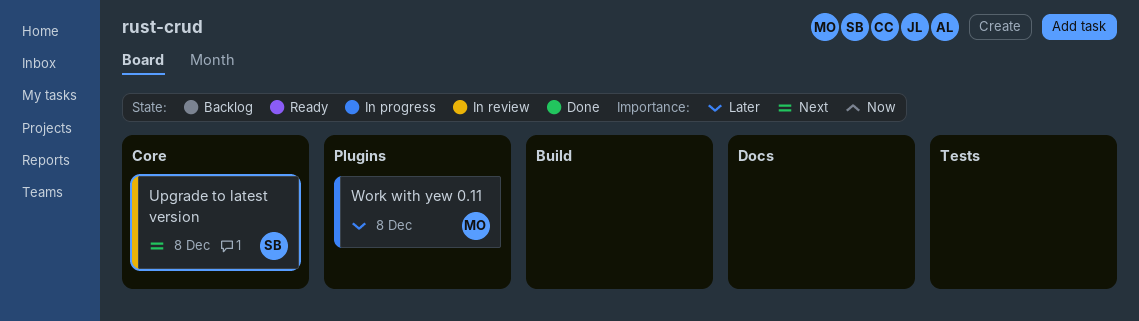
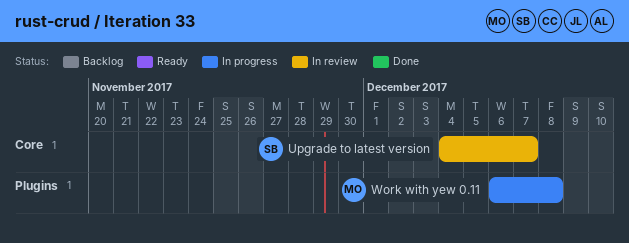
Upgrade to latest version, due: Dec 8 -> Dec 7

